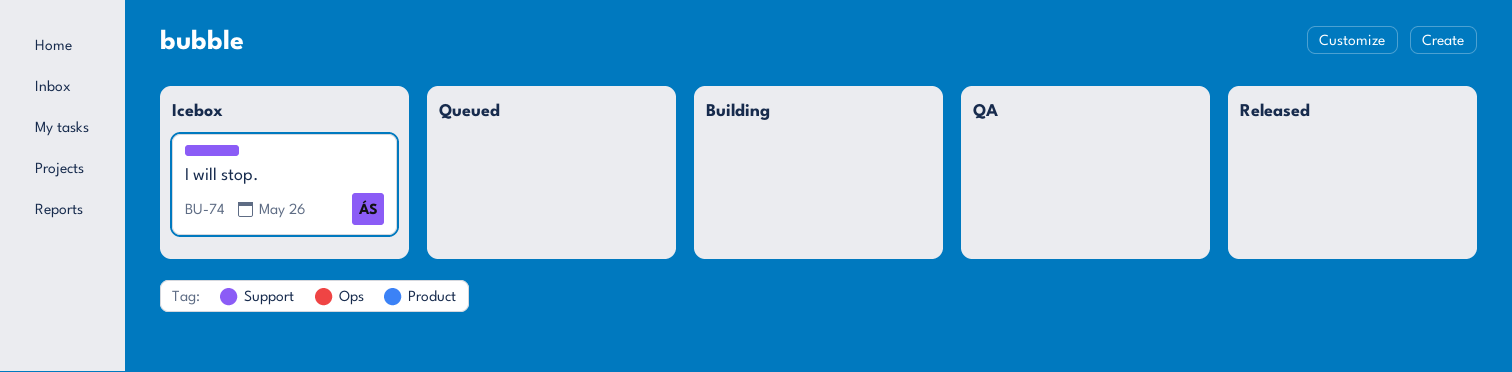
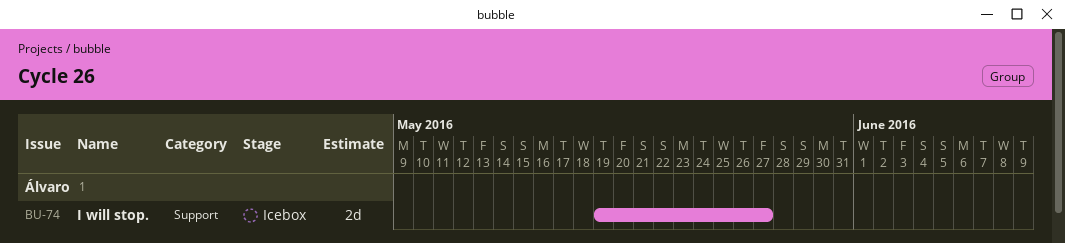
BU-74, due: May 26 -> May 27

